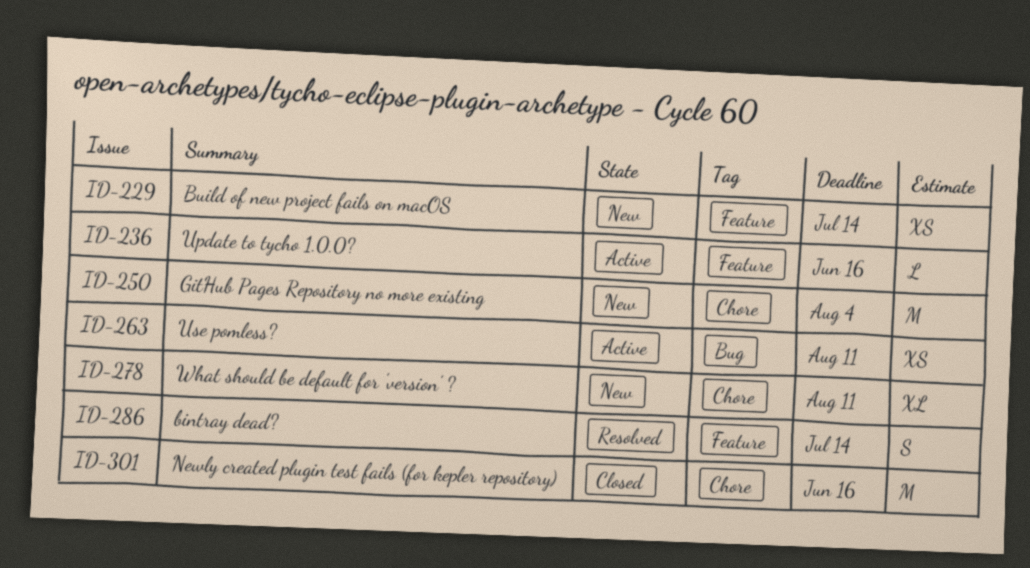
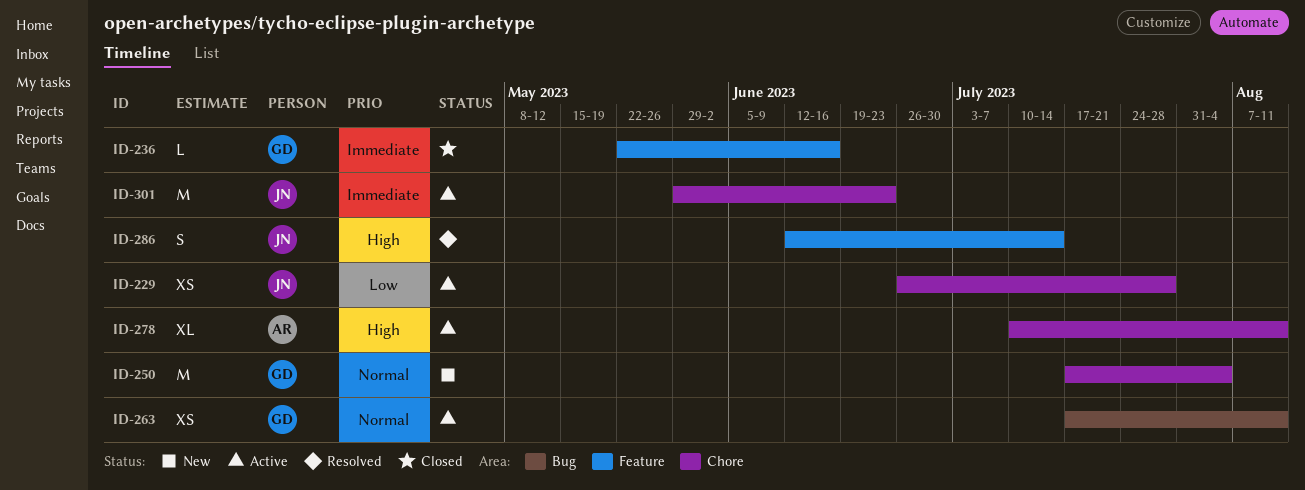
ID-229, status: New -> Active
ID-229, label: Feature -> Chore
ID-229, due: Jul 14 -> Jul 28
ID-236, status: Active -> Closed
ID-278, status: New -> Active
ID-301, status: Closed -> Active
ID-301, due: Jun 16 -> Jun 23

